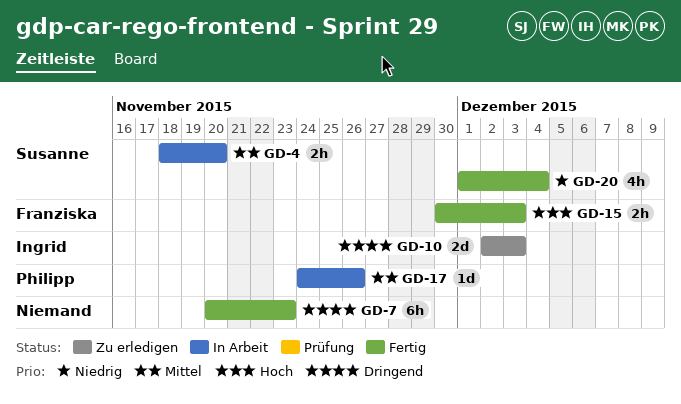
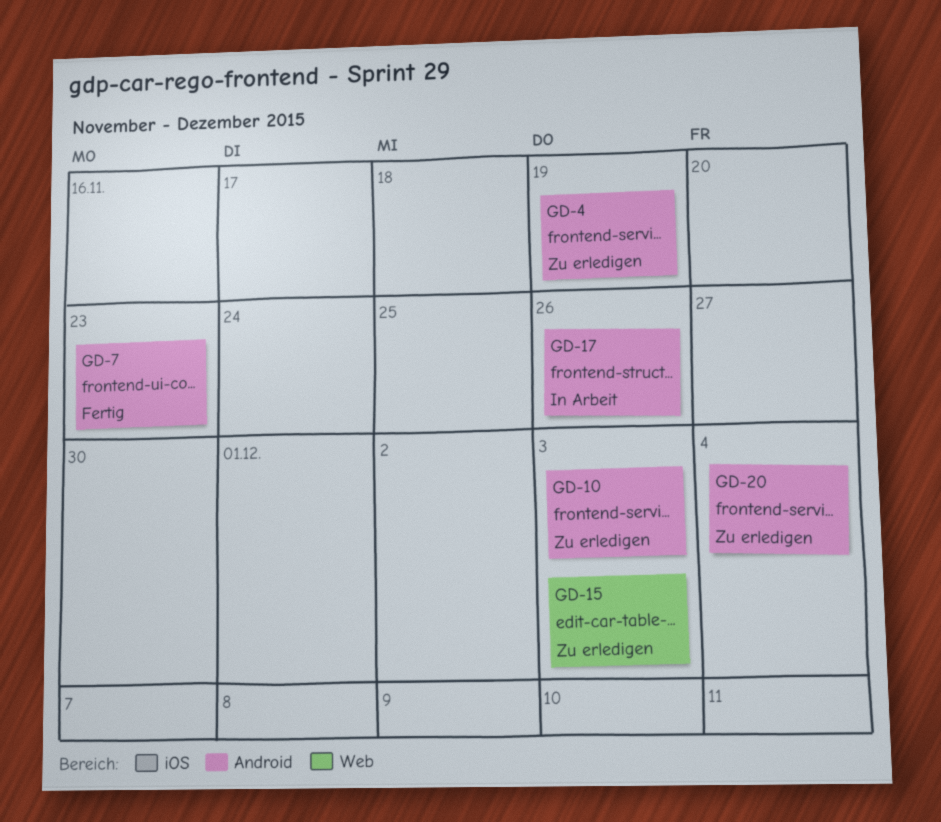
GD-4, status: In Arbeit -> Zu erledigen
GD-4, due: Nov 20 -> Nov 19
GD-15, status: Fertig -> Zu erledigen
GD-20, status: Fertig -> Zu erledigen

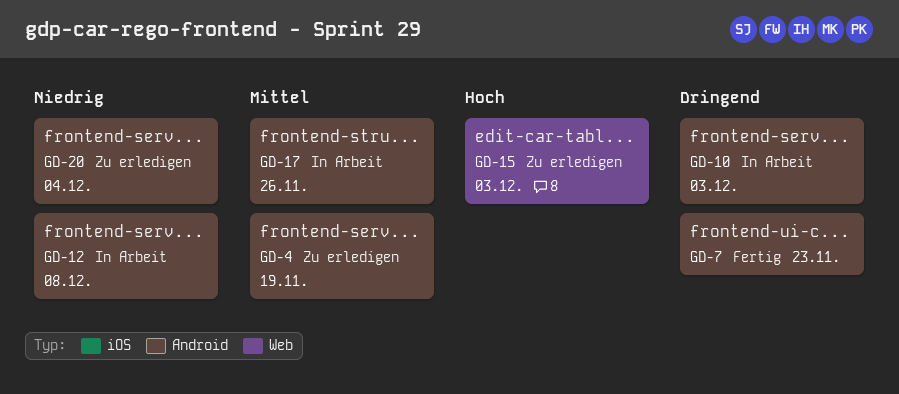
GD-10, status: Zu erledigen -> In Arbeit
GD-12: none -> present

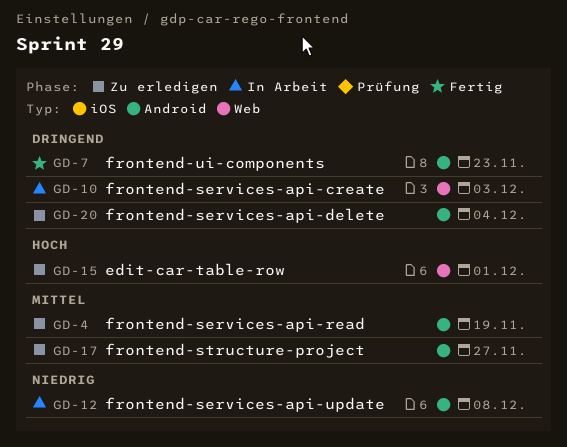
GD-10, label: Android -> Web
GD-15, due: Dec 3 -> Dec 1
GD-17, status: In Arbeit -> Zu erledigen
GD-17, due: Nov 26 -> Nov 27
GD-20, priority: Niedrig -> Dringend

